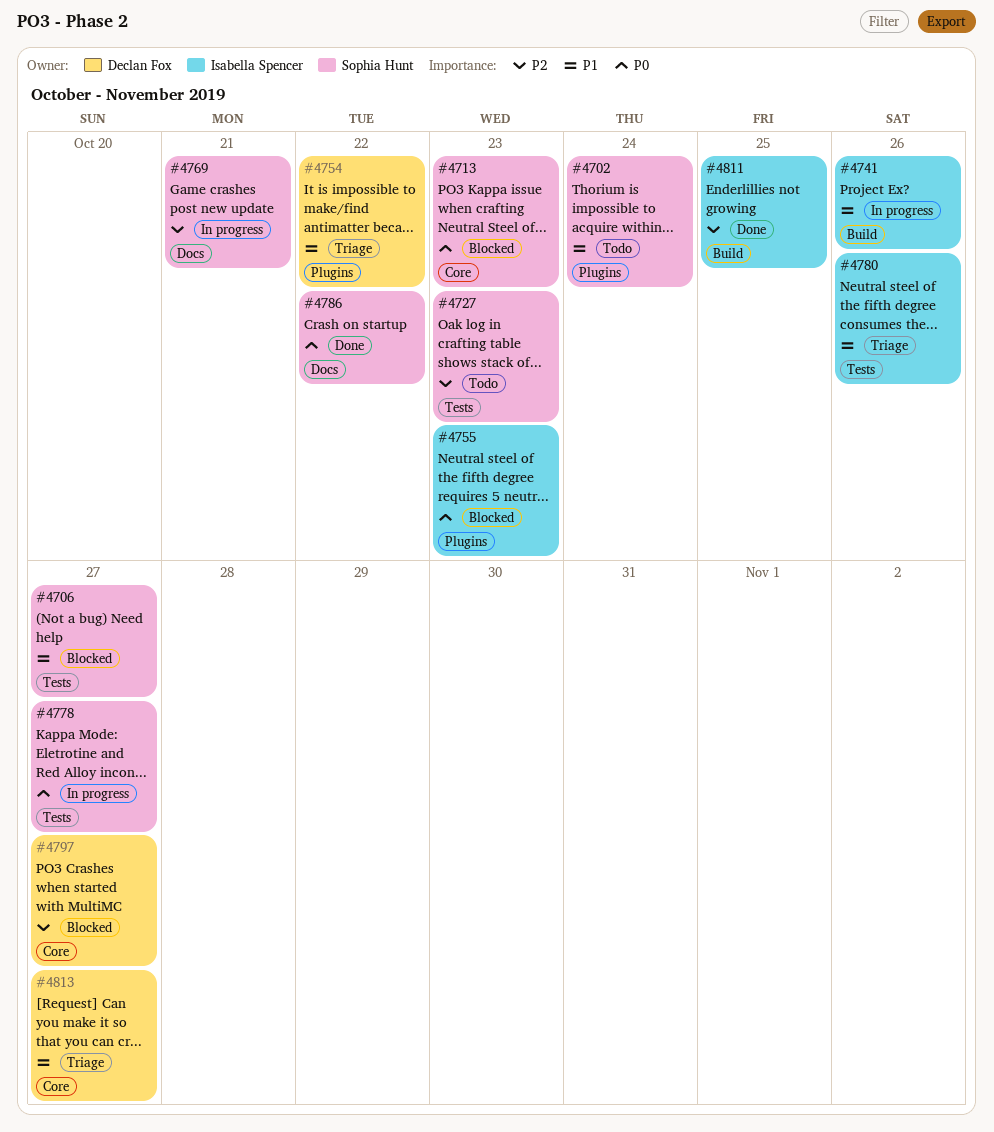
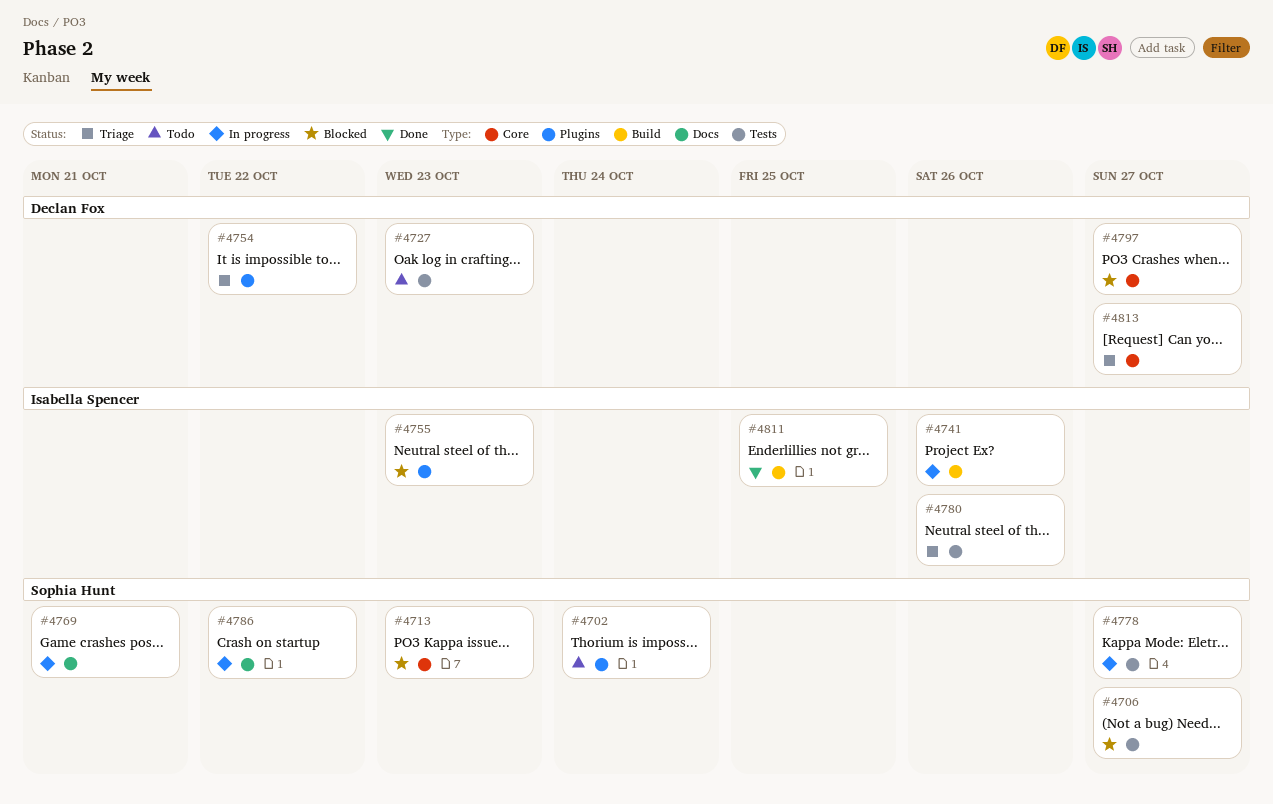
#4727, owner: Sophia Hunt -> Declan Fox
#4786, status: Done -> In progress

